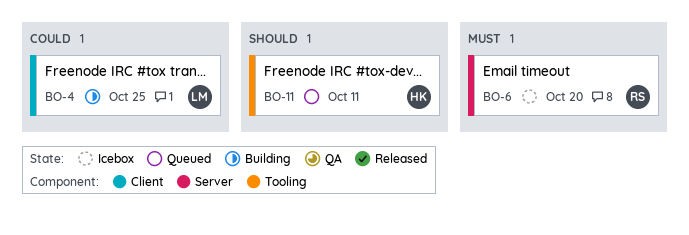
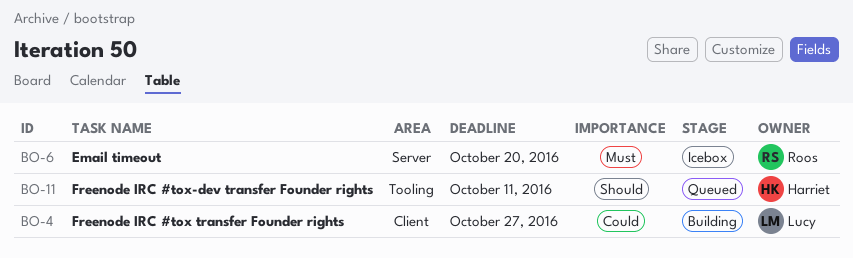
BO-4, due: Oct 25 -> Oct 27

